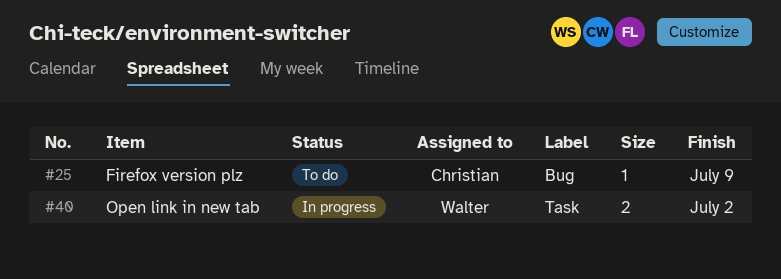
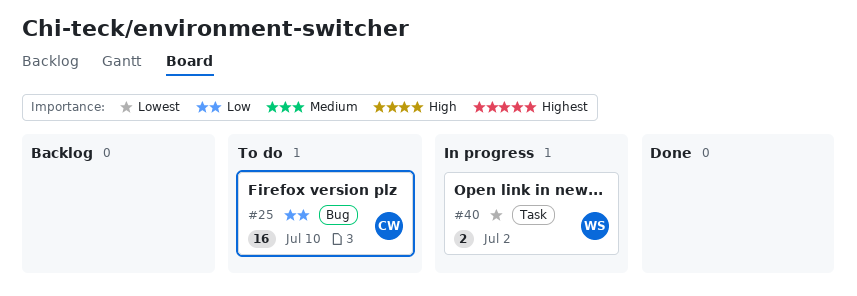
#25, estimate: 1 -> 16
#25, due: Jul 9 -> Jul 10

